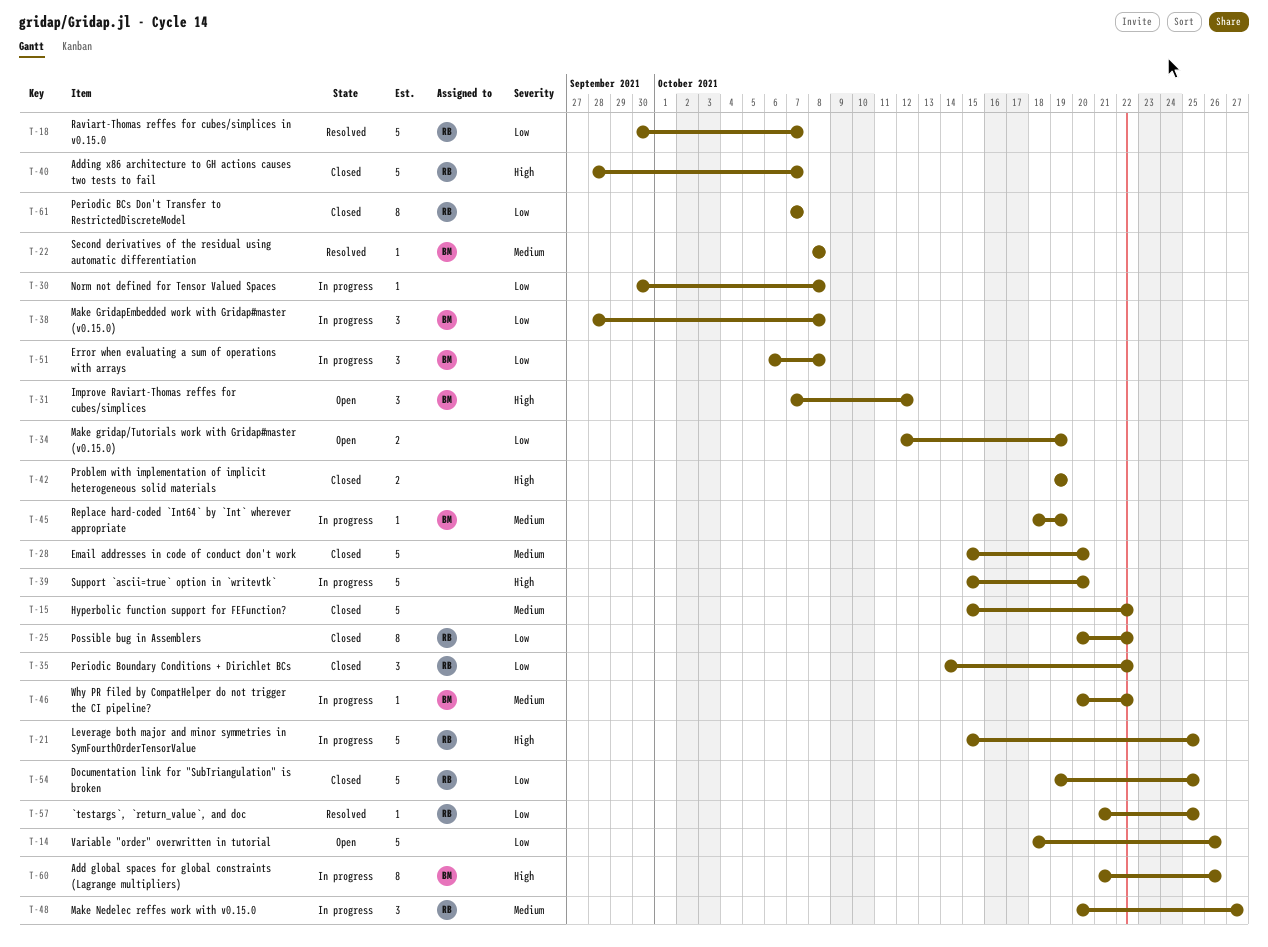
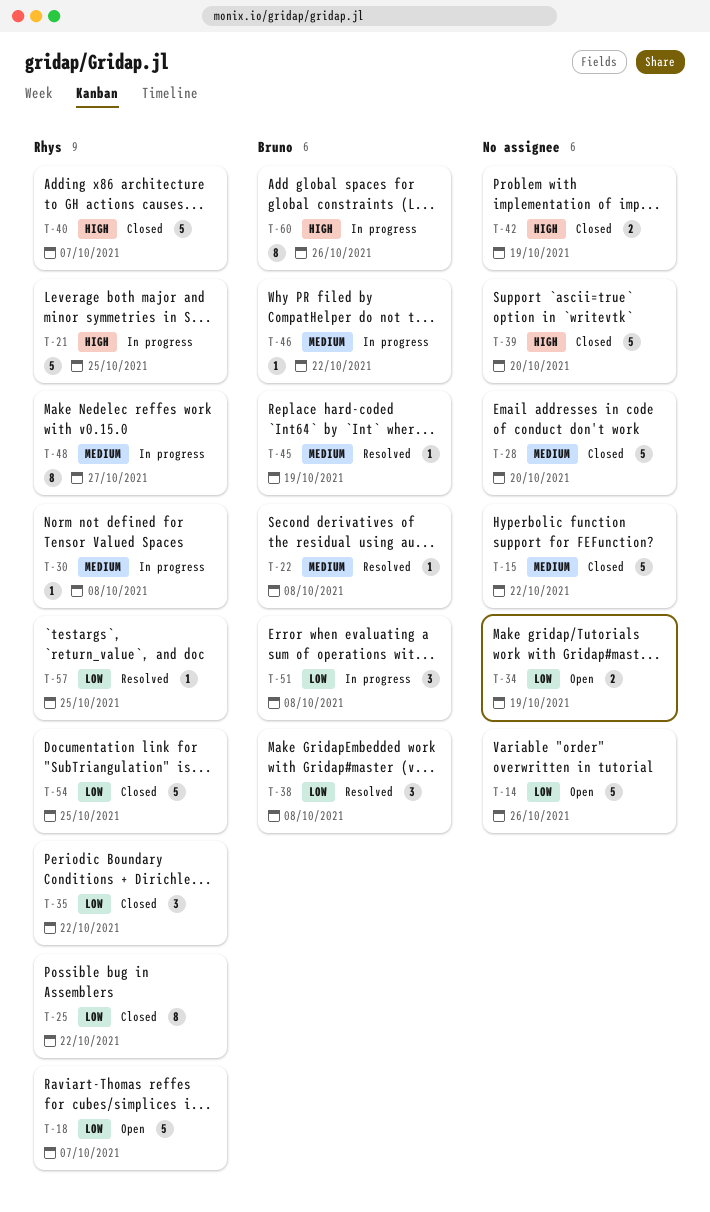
T-18, status: Resolved -> Open
T-30, owner: none -> Rhys
T-30, priority: Low -> Medium
T-31: present -> none
T-38, status: In progress -> Resolved
T-39, status: In progress -> Closed
T-45, status: In progress -> Resolved
T-48, estimate: 3 -> 8
T-61: present -> none

